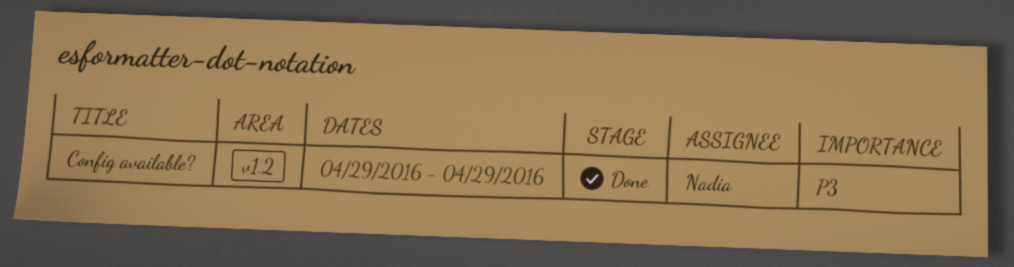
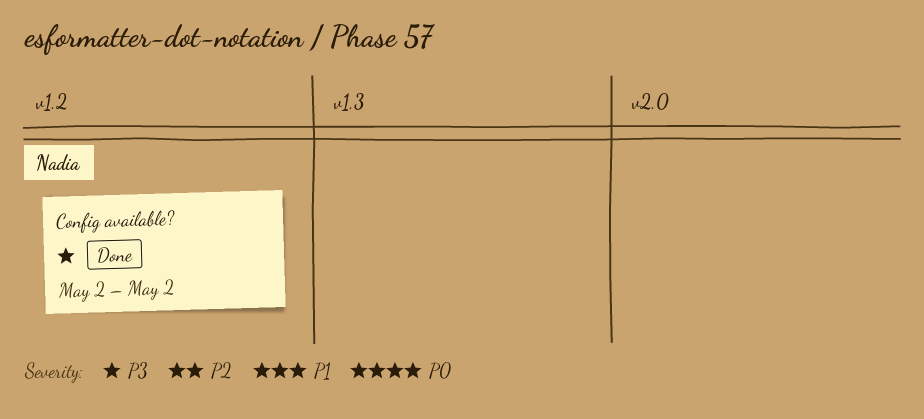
Config available?, start: Apr 29 -> May 2
Config available?, due: Apr 29 -> May 2

